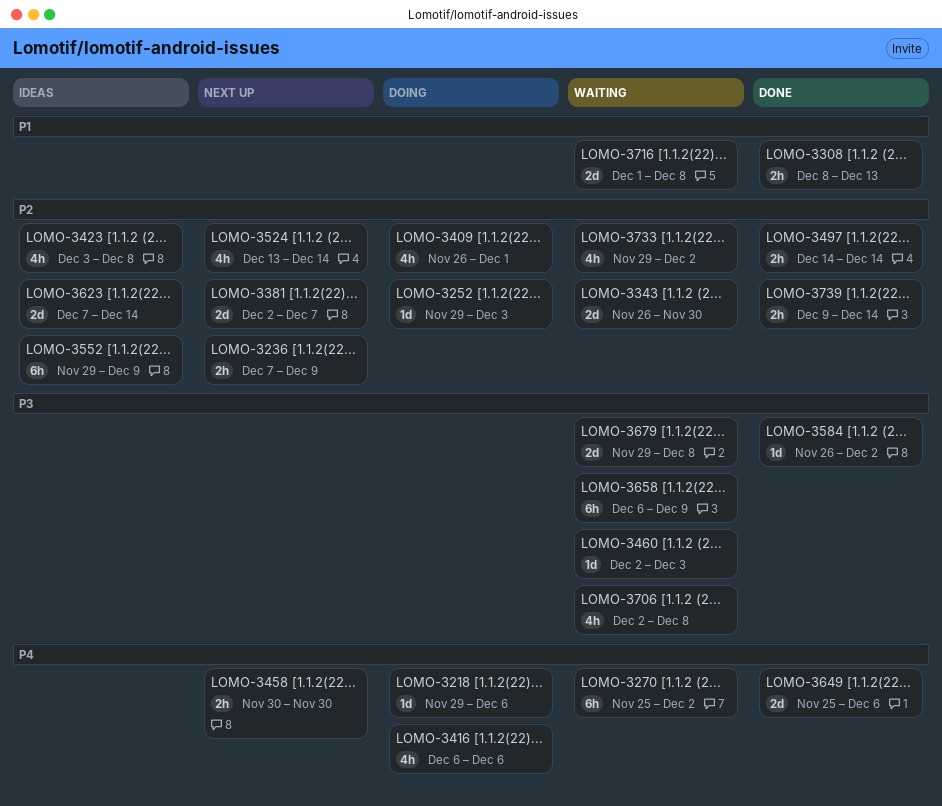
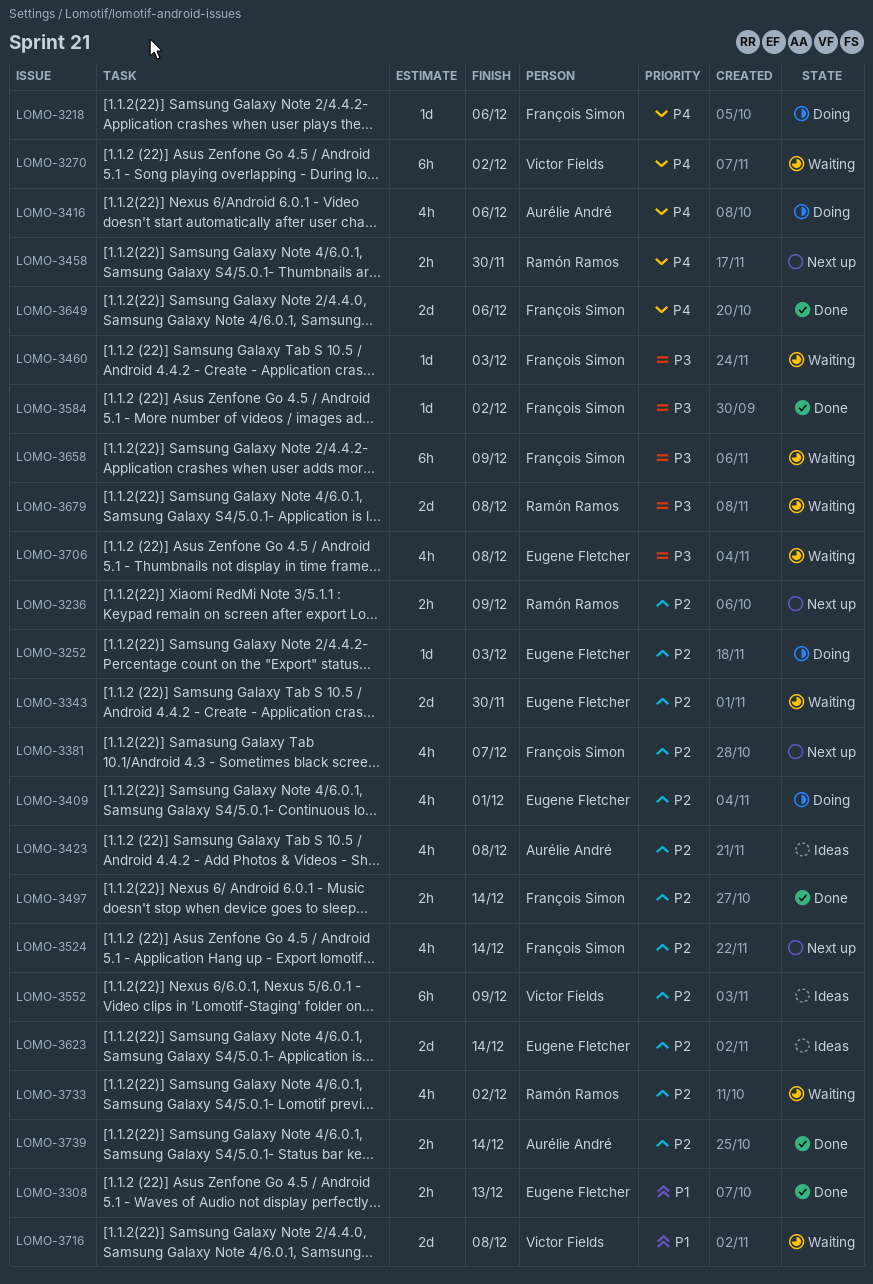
LOMO-3381, estimate: 2d -> 4h

